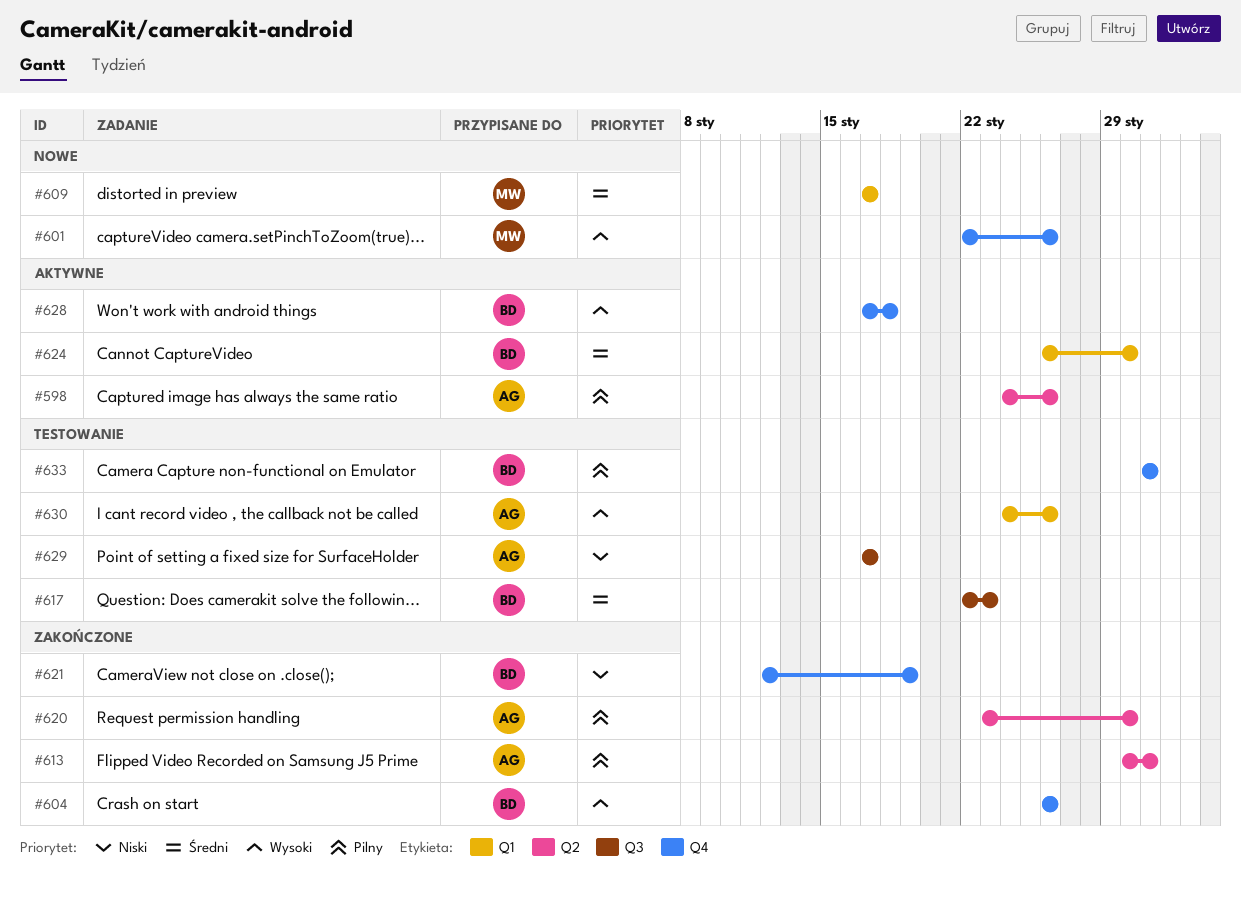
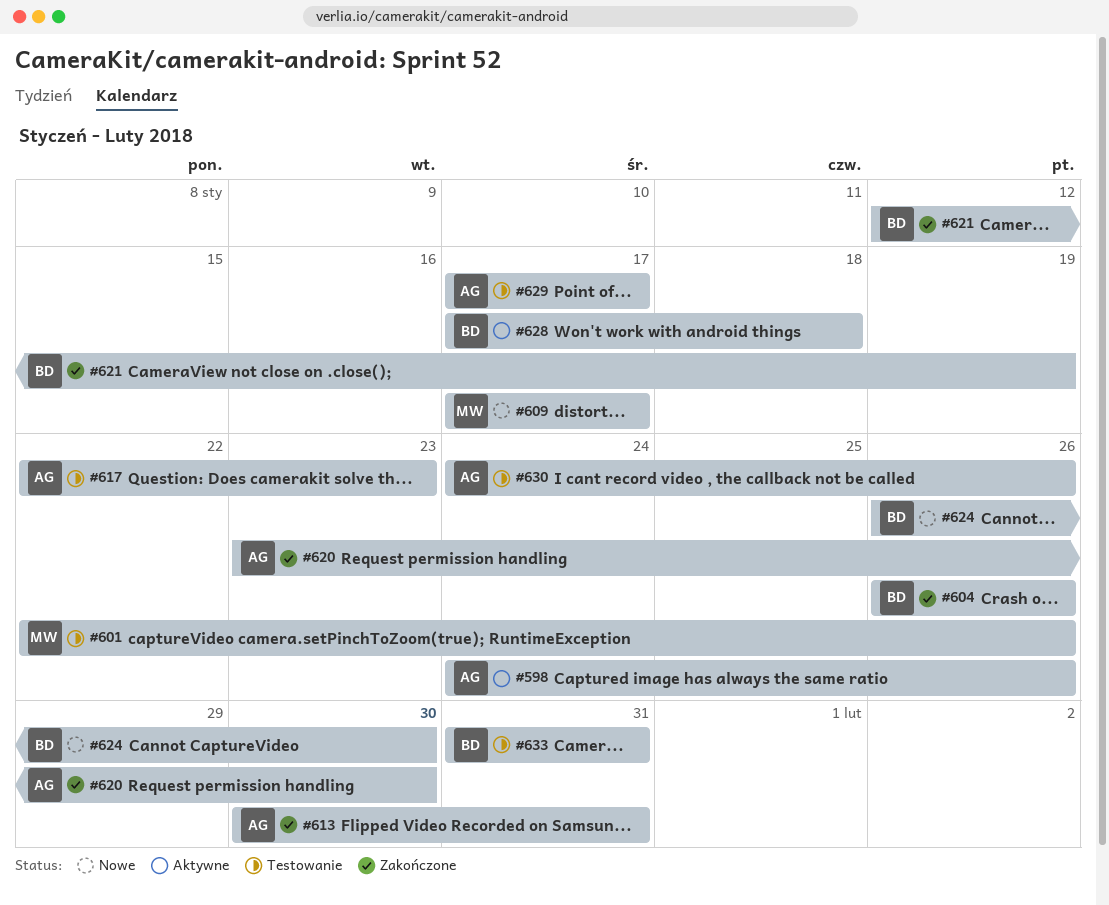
#601, status: Nowe -> Testowanie
#617, owner: BD -> AG
#624, status: Aktywne -> Nowe

